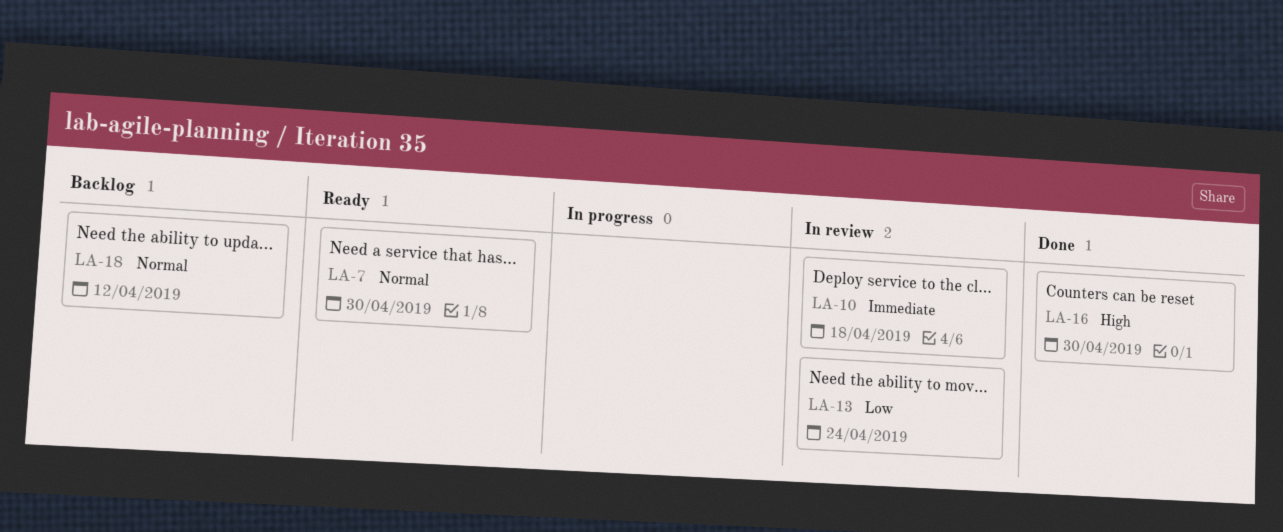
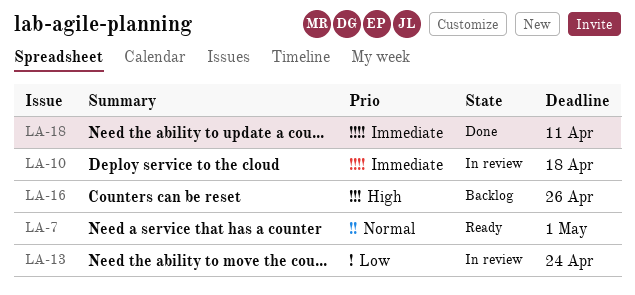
LA-7, due: Apr 30 -> May 1
LA-16, status: Done -> Backlog
LA-16, due: Apr 30 -> Apr 26
LA-18, status: Backlog -> Done
LA-18, priority: Normal -> Immediate
LA-18, due: Apr 12 -> Apr 11

